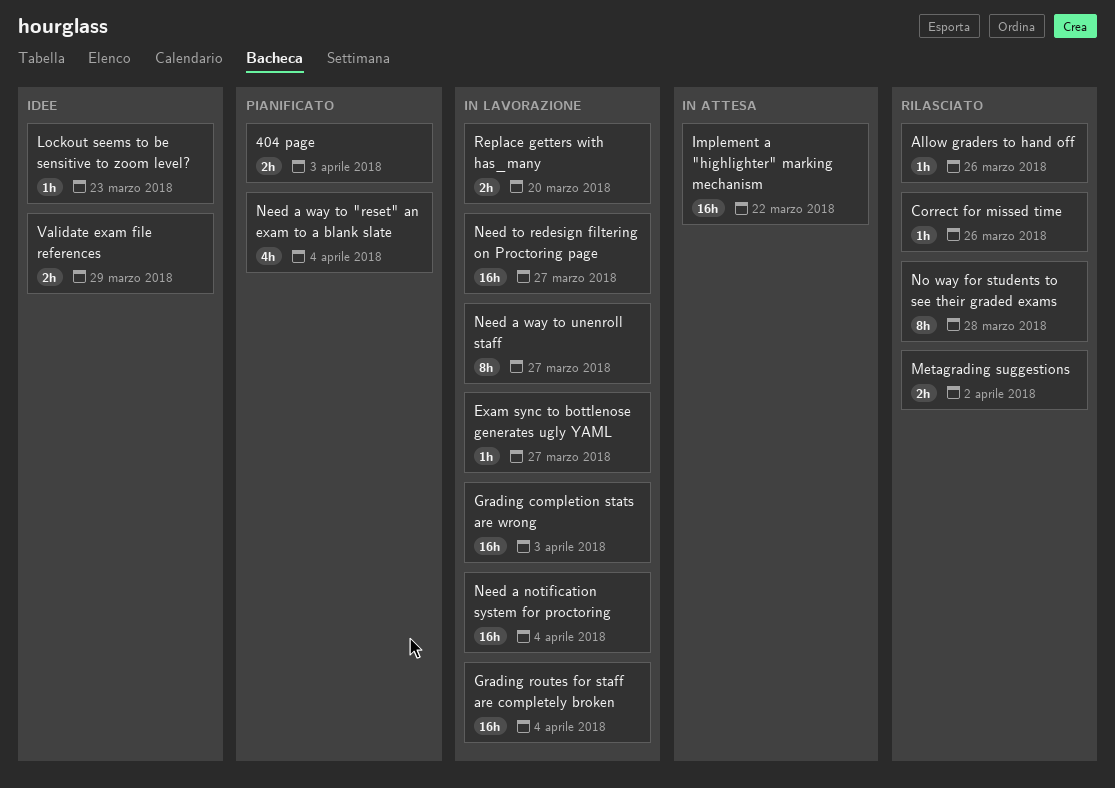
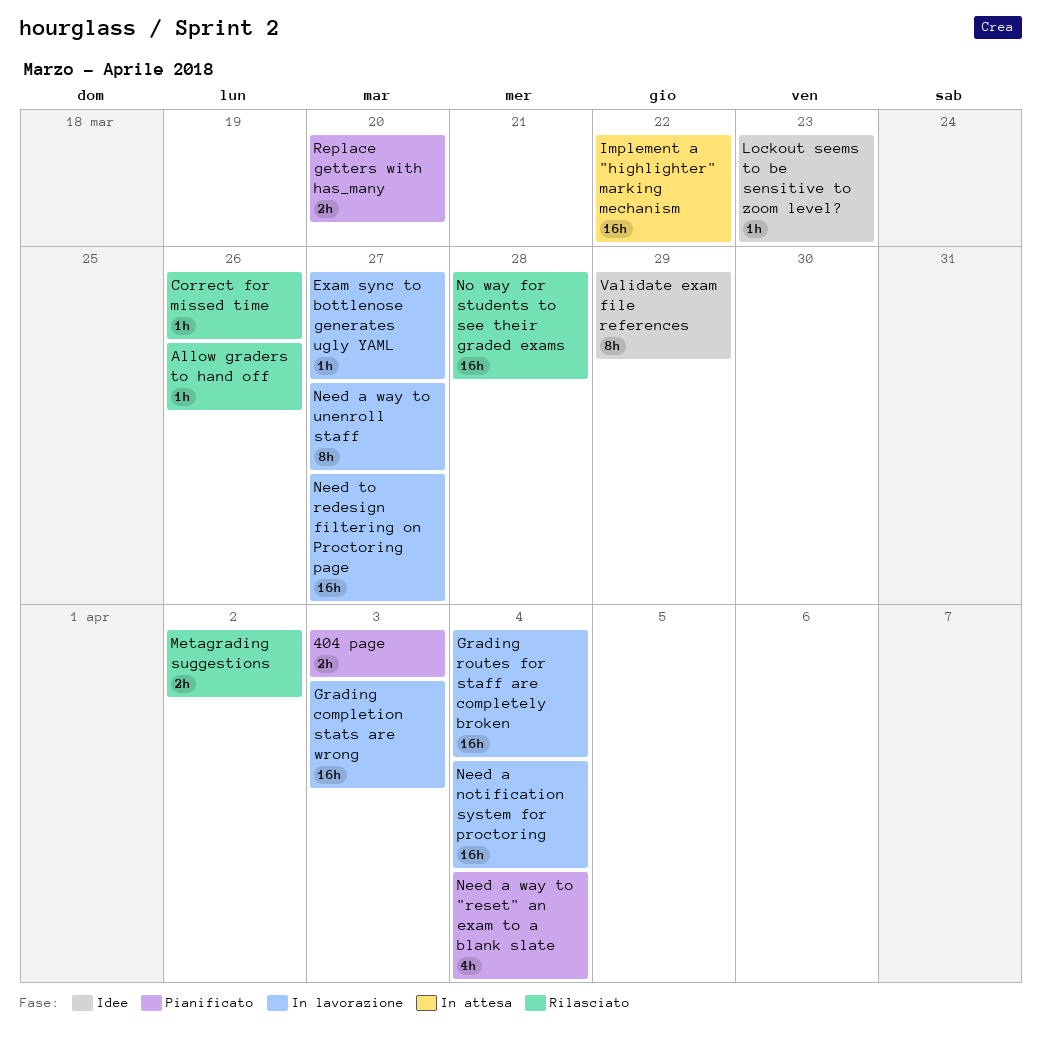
No way for students to see their graded exams, estimate: 8h -> 16h
Replace getters with has_many, status: In lavorazione -> Pianificato
Validate exam file references, estimate: 2h -> 8h

